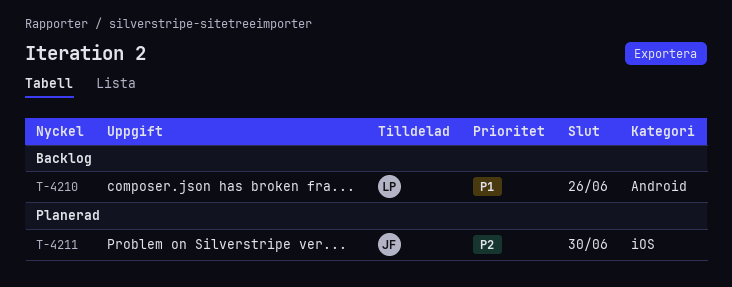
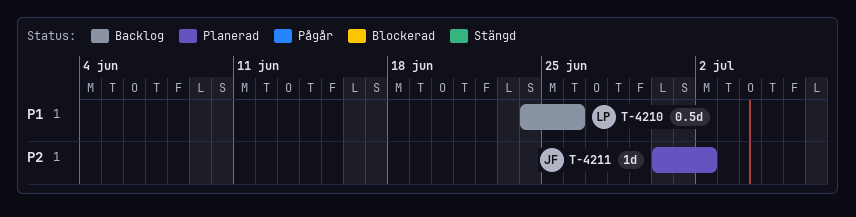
T-4211, due: Jun 30 -> Jul 2

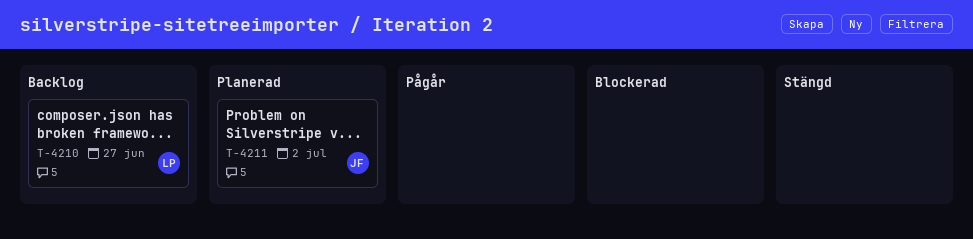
T-4210, due: Jun 26 -> Jun 27

